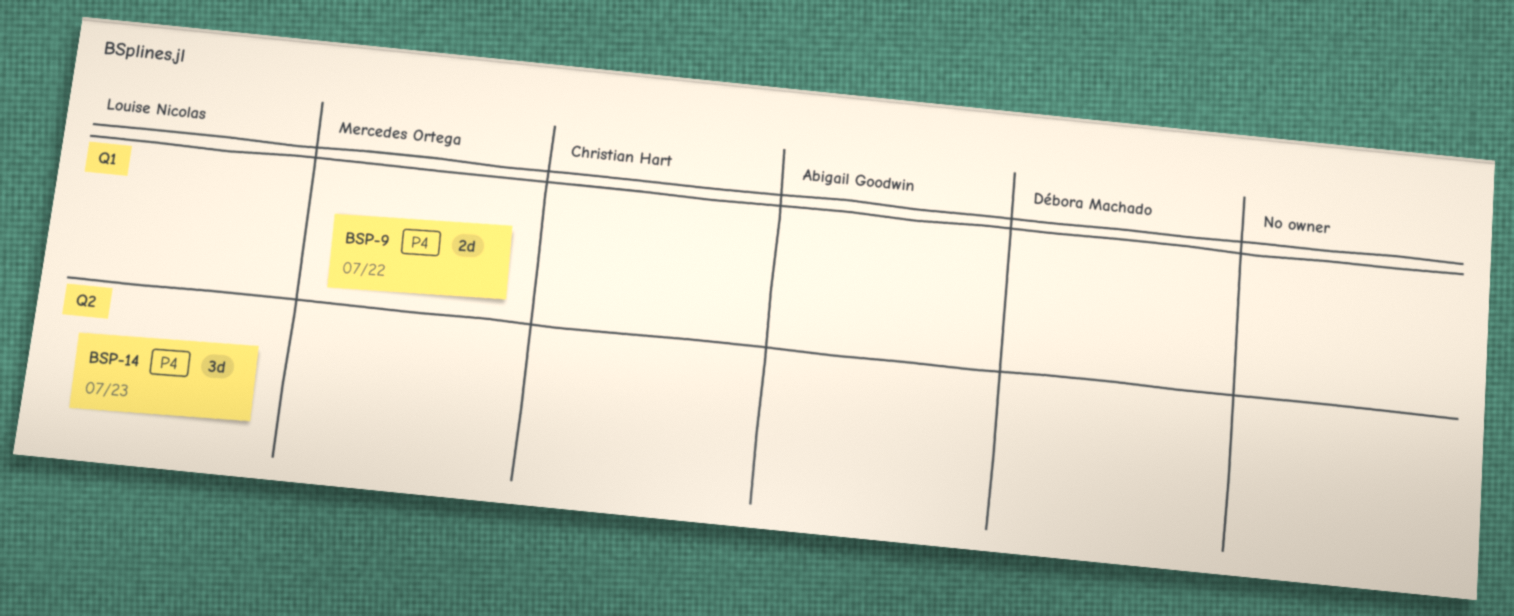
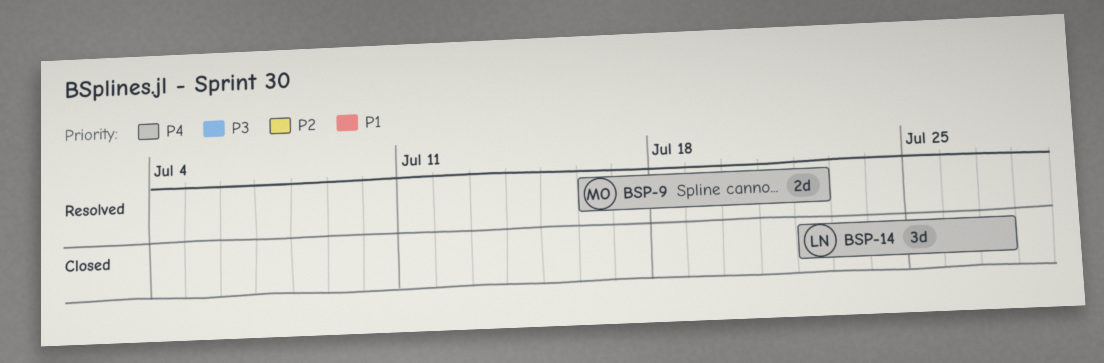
BSP-14, due: Jul 23 -> Jul 27

